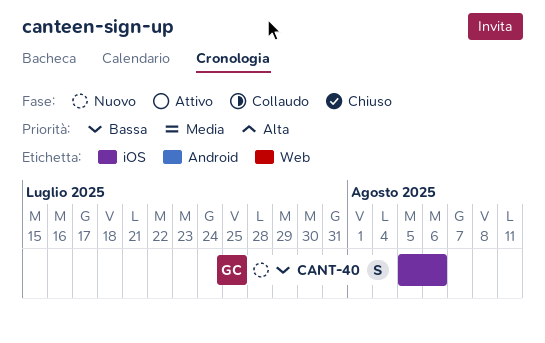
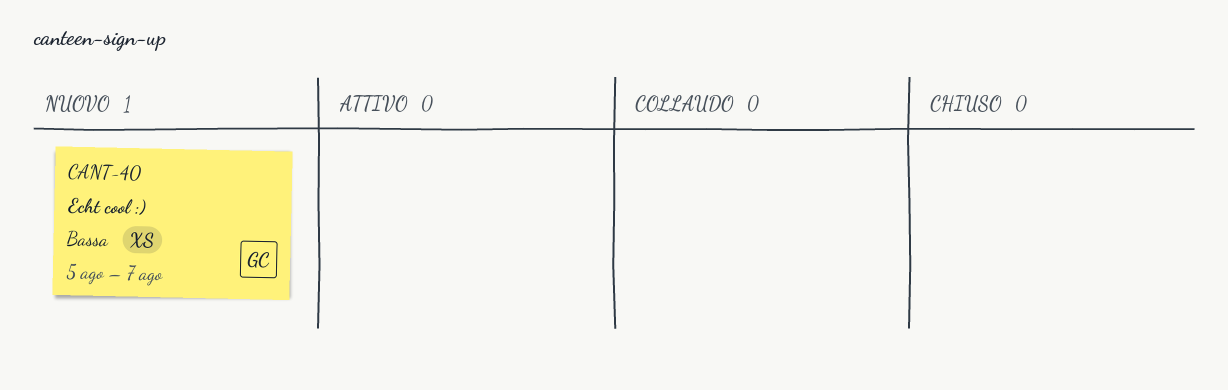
CANT-40, estimate: S -> XS
CANT-40, due: Aug 6 -> Aug 7

